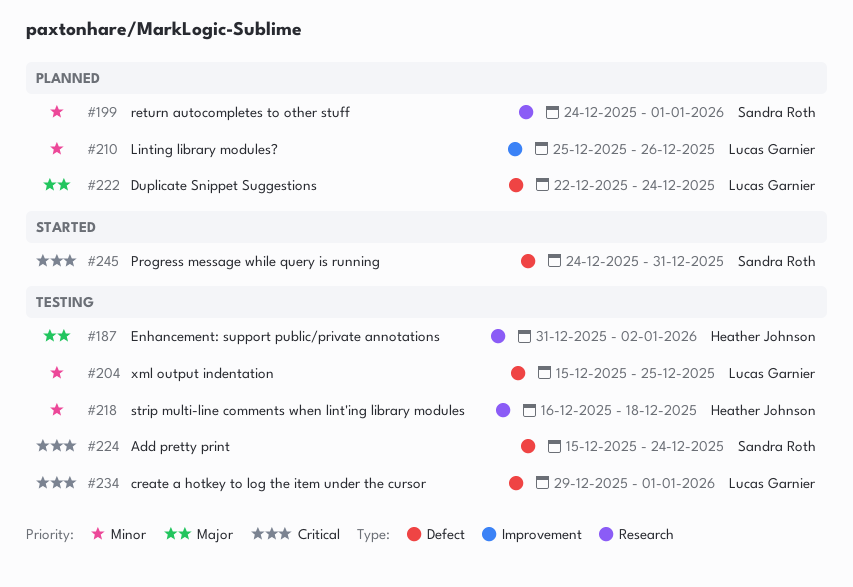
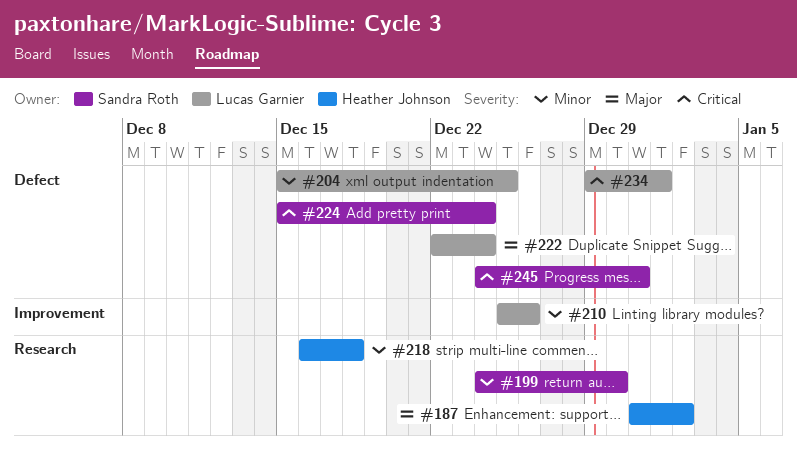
#199, due: Jan 1 -> Dec 30

